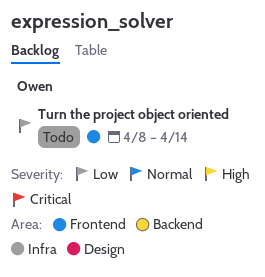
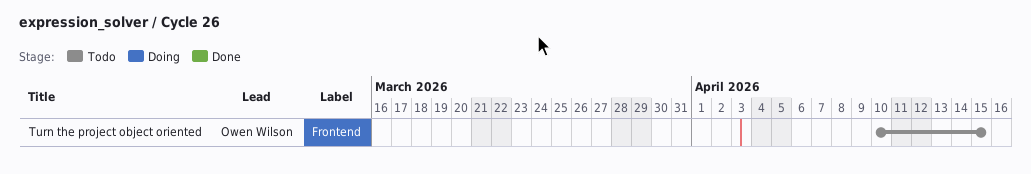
Turn the project object oriented, start: Apr 8 -> Apr 10
Turn the project object oriented, due: Apr 14 -> Apr 15

